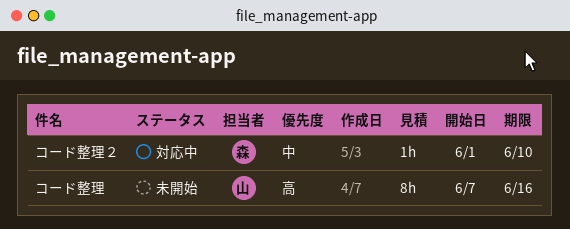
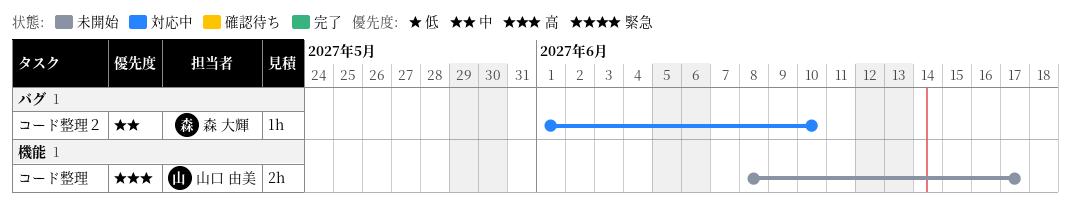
コード整理, estimate: 8h -> 2h
コード整理, start: Jun 7 -> Jun 8
コード整理, due: Jun 16 -> Jun 17

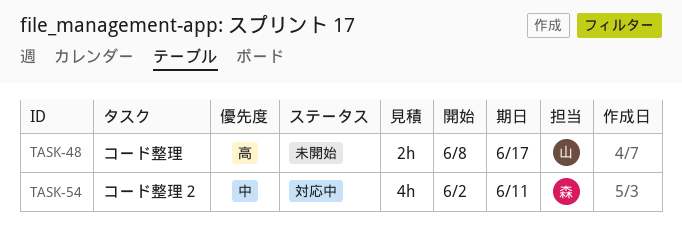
コード整理２, estimate: 1h -> 4h
コード整理２, start: Jun 1 -> Jun 2
コード整理２, due: Jun 10 -> Jun 11

